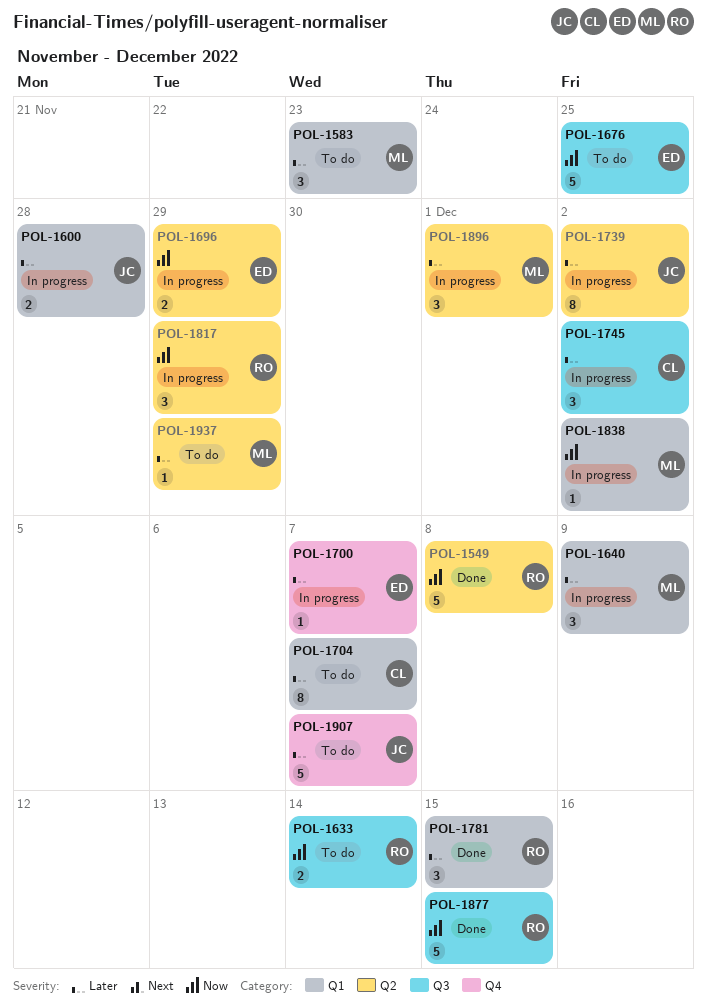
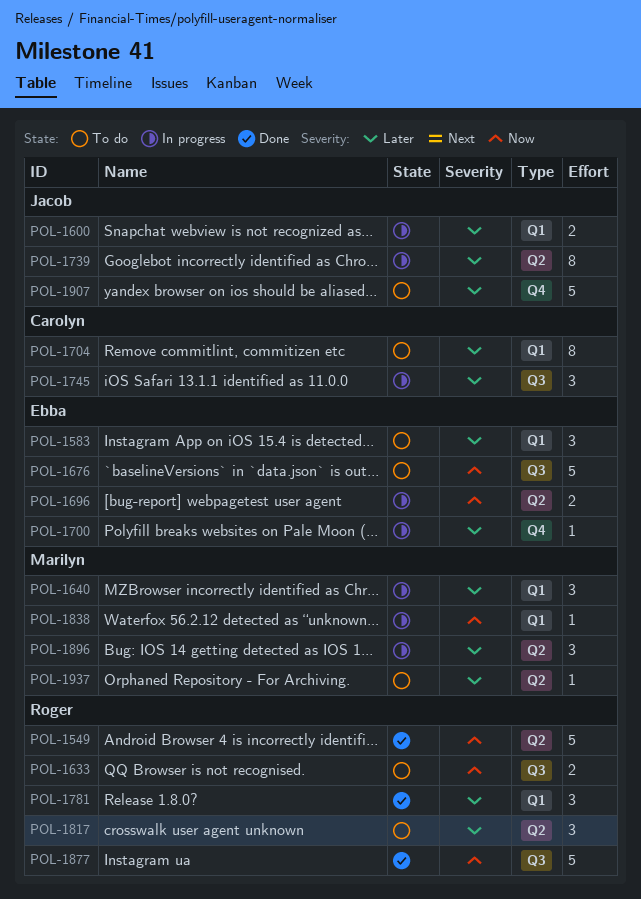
POL-1583, owner: Marilyn -> Ebba
POL-1817, status: In progress -> To do
POL-1817, priority: Now -> Later

